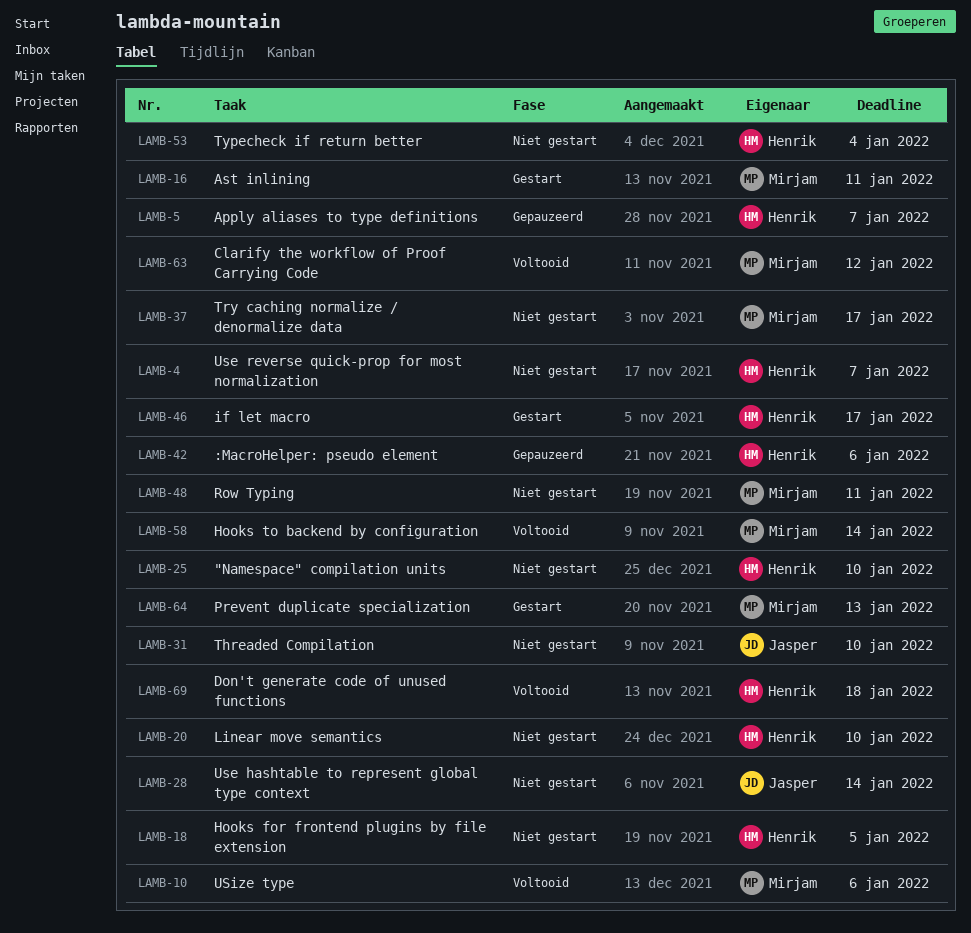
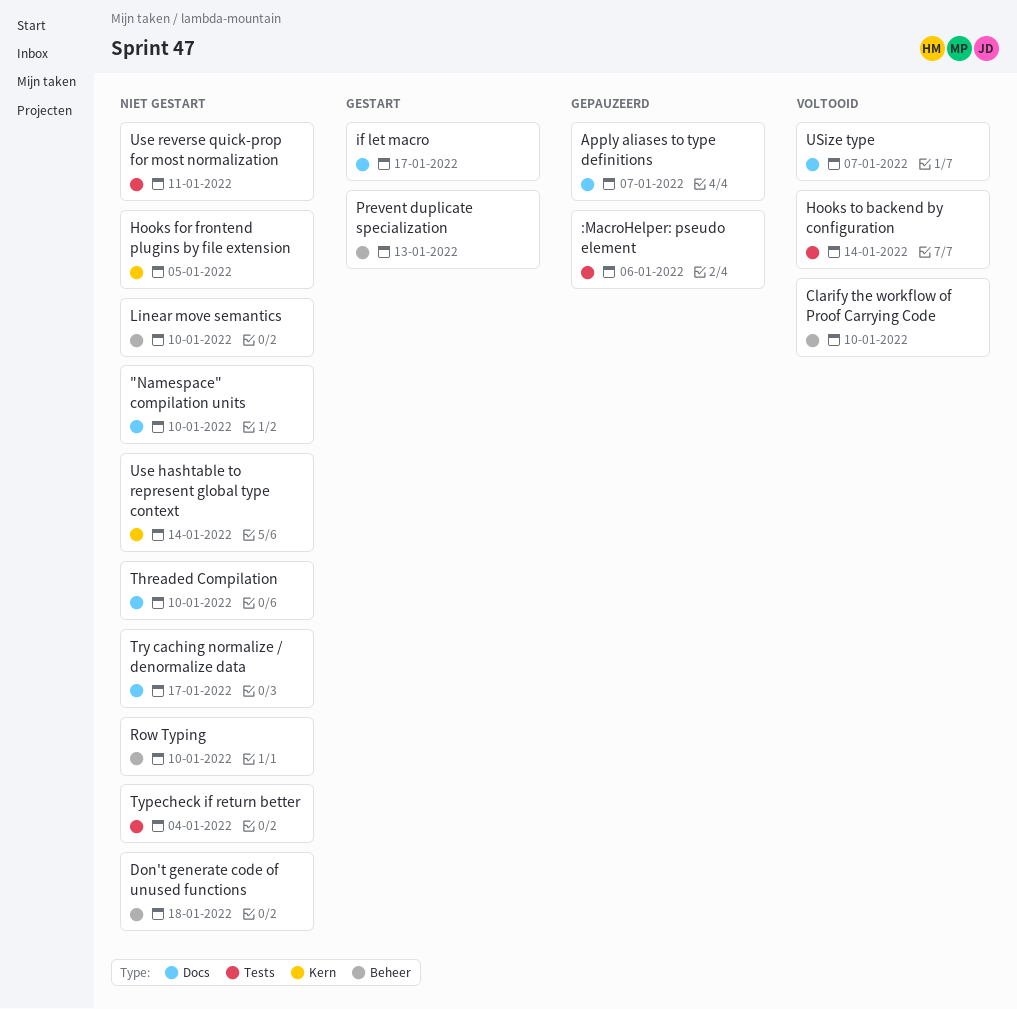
Ast inlining: present -> none
Clarify the workflow of Proof Carrying Code, due: Jan 12 -> Jan 10
Don't generate code of unused functions, status: Voltooid -> Niet gestart
Row Typing, due: Jan 11 -> Jan 10
Use reverse quick-prop for most normalization, due: Jan 7 -> Jan 11
USize type, due: Jan 6 -> Jan 7

